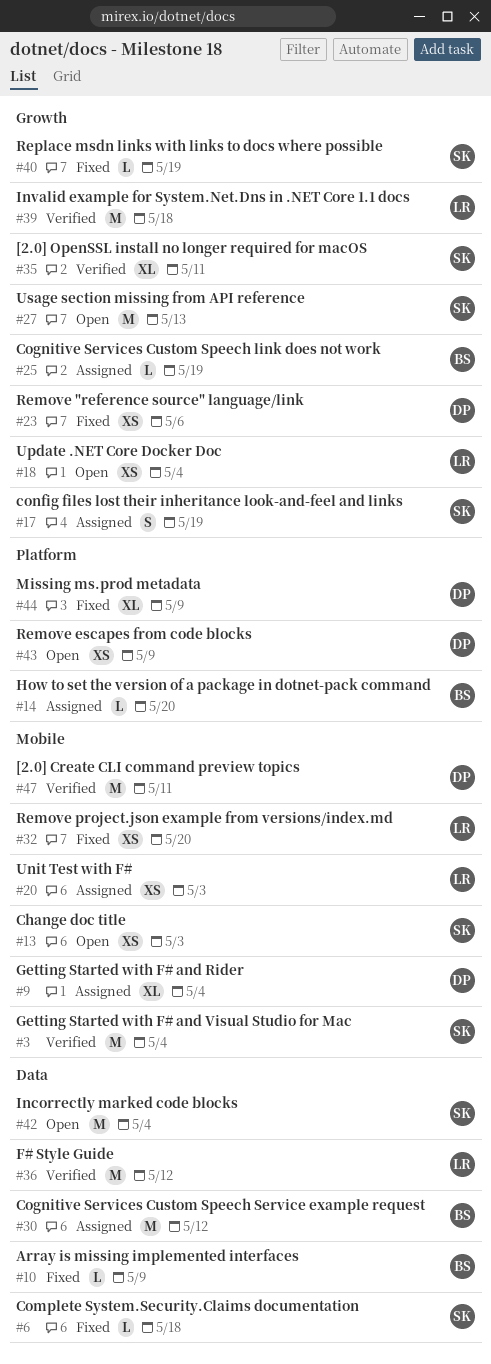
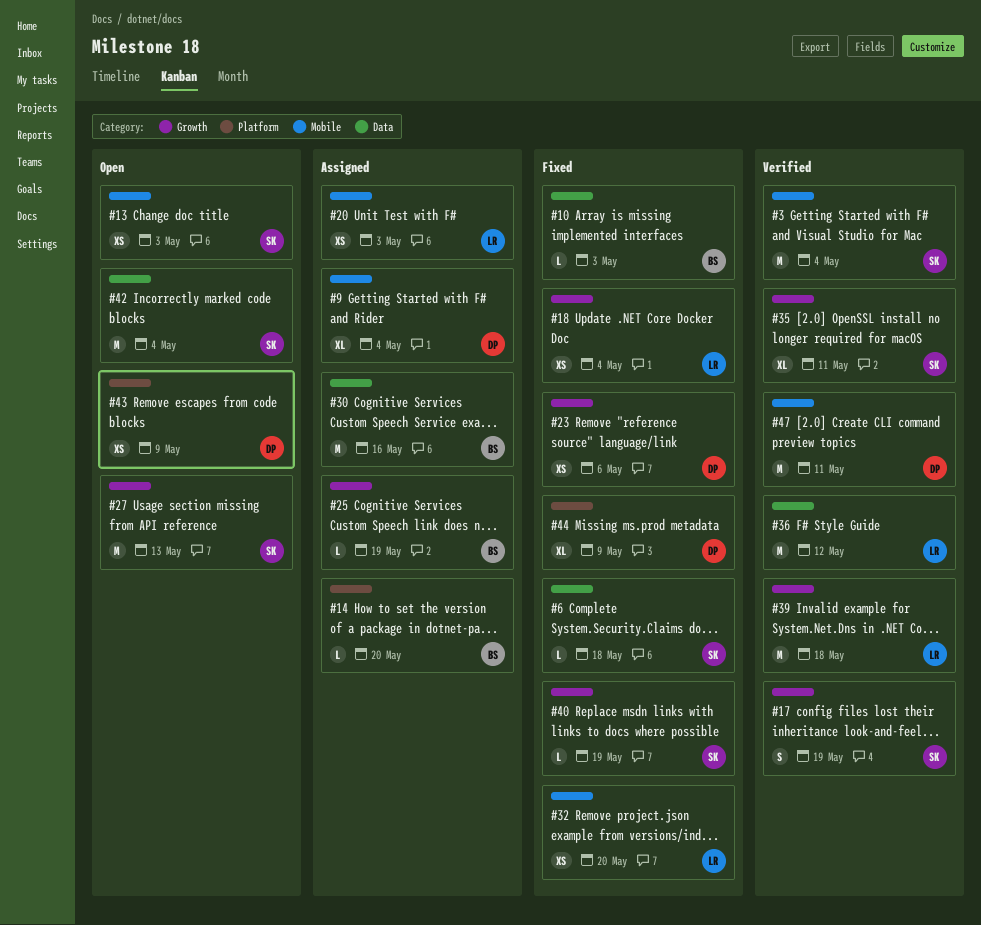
#10, due: May 9 -> May 3
#17, status: Assigned -> Verified
#18, status: Open -> Fixed
#30, due: May 12 -> May 16

